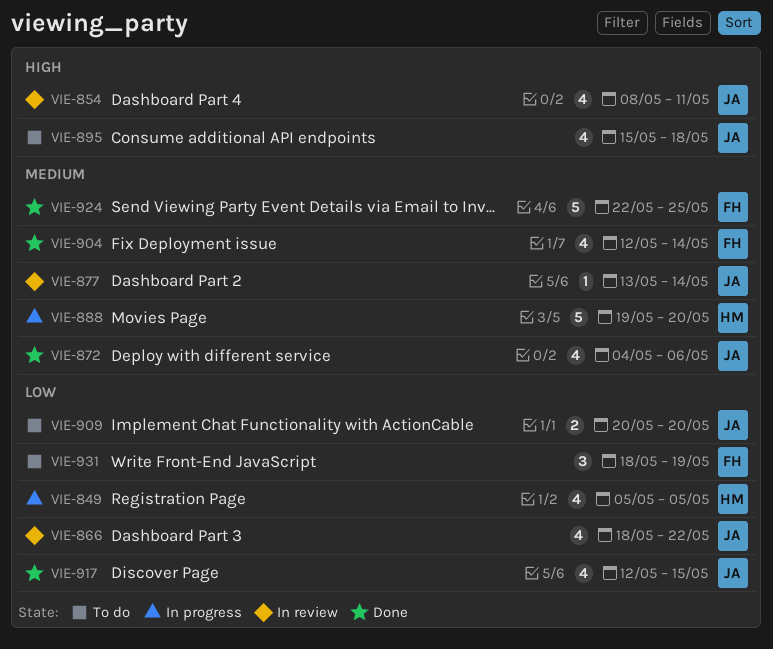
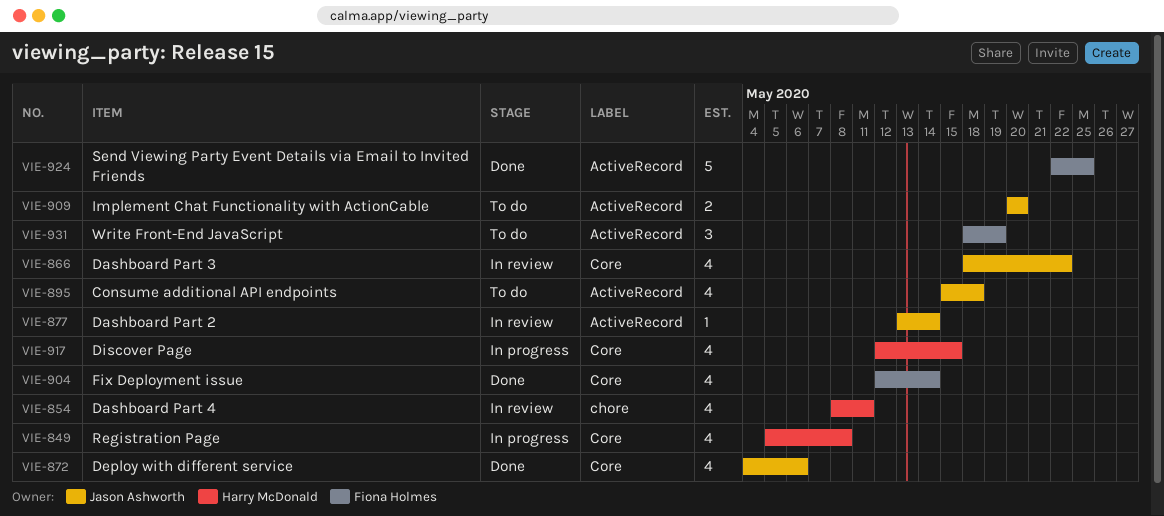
VIE-849, due: May 5 -> May 8
VIE-854, owner: Jason Ashworth -> Harry McDonald
VIE-888: present -> none
VIE-917, status: Done -> In progress
VIE-917, owner: Jason Ashworth -> Harry McDonald

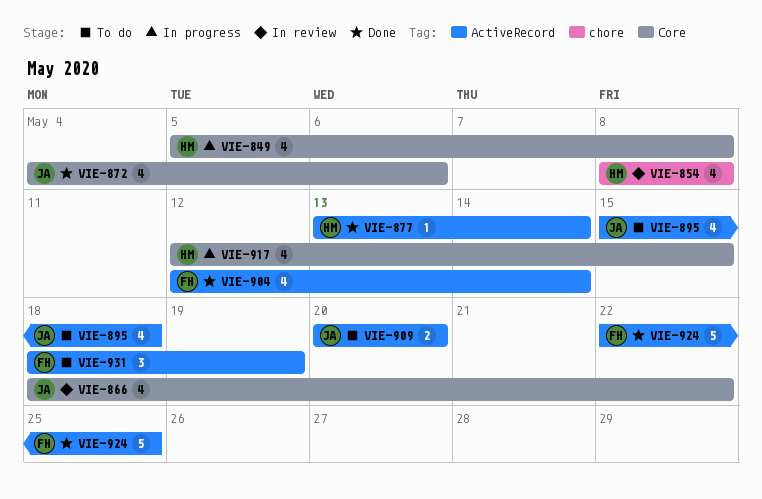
VIE-854, due: May 11 -> May 8
VIE-877, status: In review -> Done
VIE-877, owner: Jason Ashworth -> Harry McDonald
VIE-904, label: Core -> ActiveRecord

